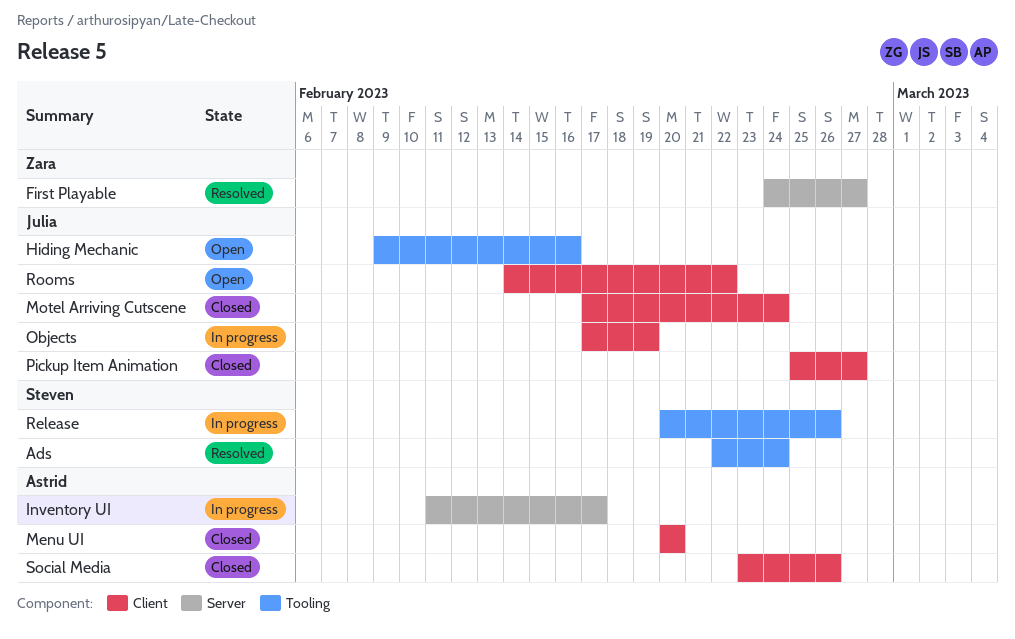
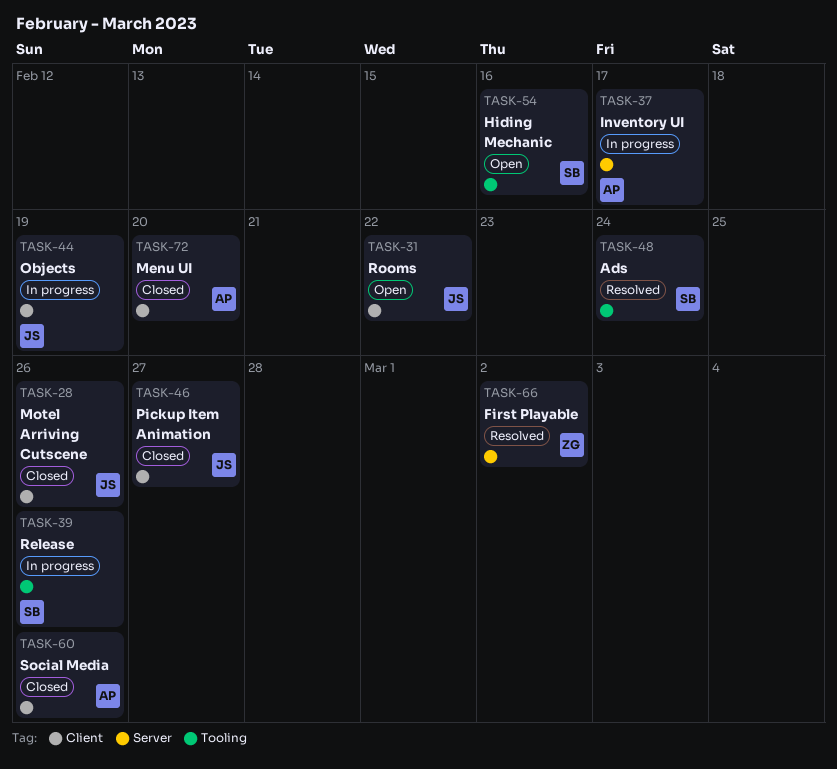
First Playable, due: Feb 27 -> Mar 2
Hiding Mechanic, owner: Julia -> Steven
Motel Arriving Cutscene, due: Feb 24 -> Feb 26

